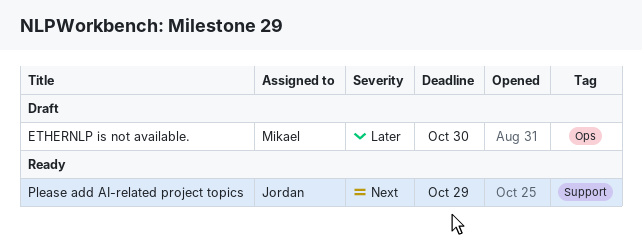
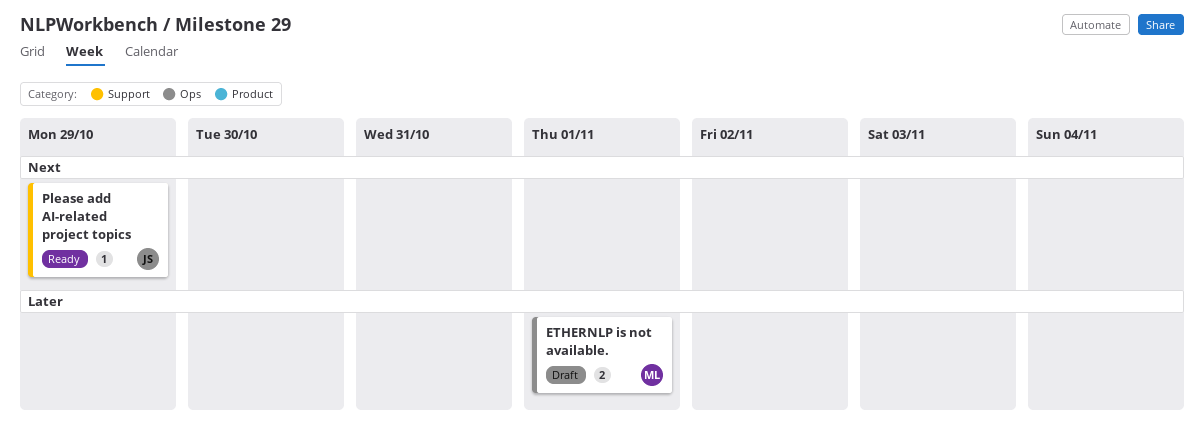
ETHERNLP is not available., due: Oct 30 -> Nov 1

